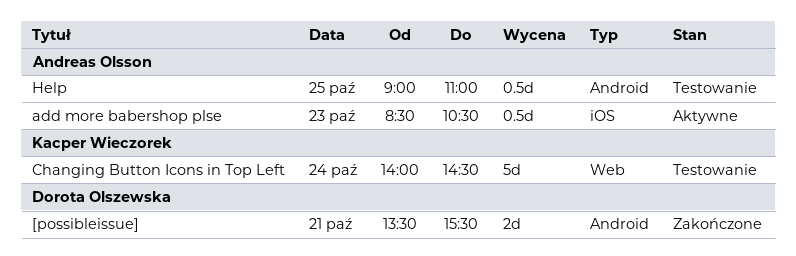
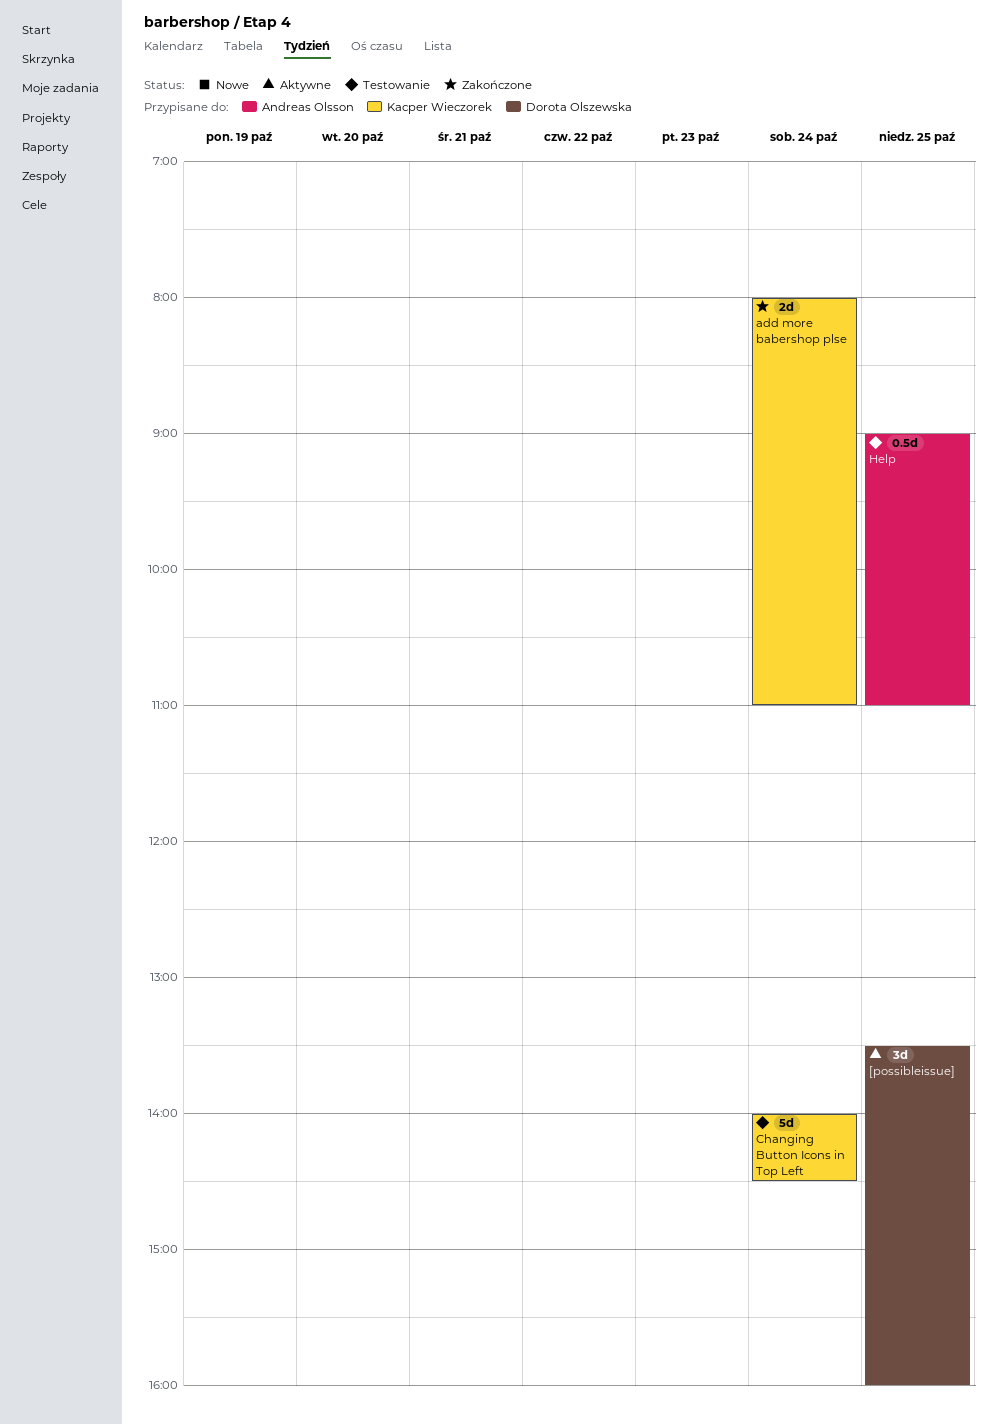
[possibleissue], status: Zakończone -> Aktywne
[possibleissue], estimate: 2d -> 3d
[possibleissue], day: Oct 21 -> Oct 25
[possibleissue], ends: 15:30 -> 16:00
add more babershop plse, status: Aktywne -> Zakończone
add more babershop plse, owner: Andreas Olsson -> Kacper Wieczorek
add more babershop plse, estimate: 0.5d -> 2d
add more babershop plse, day: Oct 23 -> Oct 24
add more babershop plse, begins: 08:30 -> 08:00
add more babershop plse, ends: 10:30 -> 11:00

